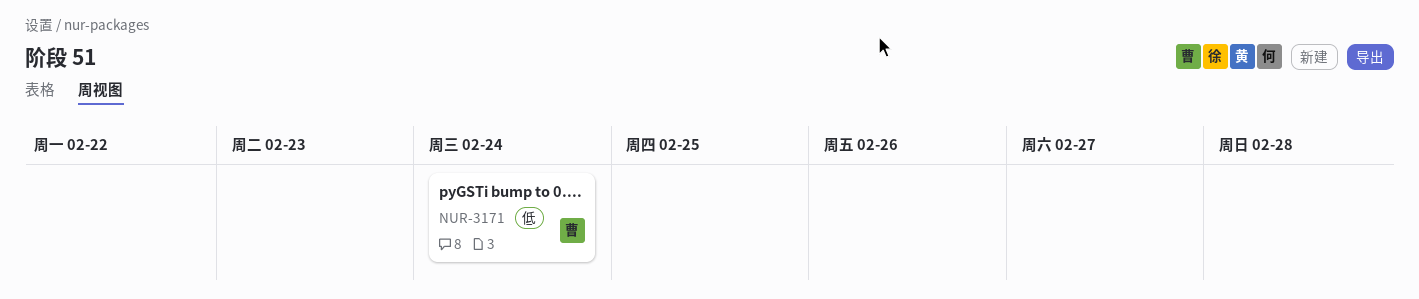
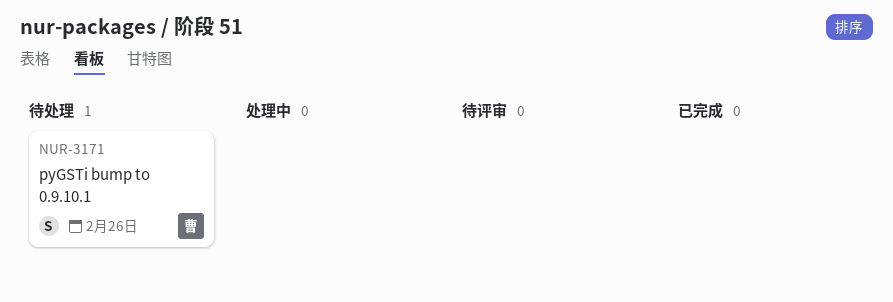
NUR-3171, due: Feb 24 -> Feb 26

